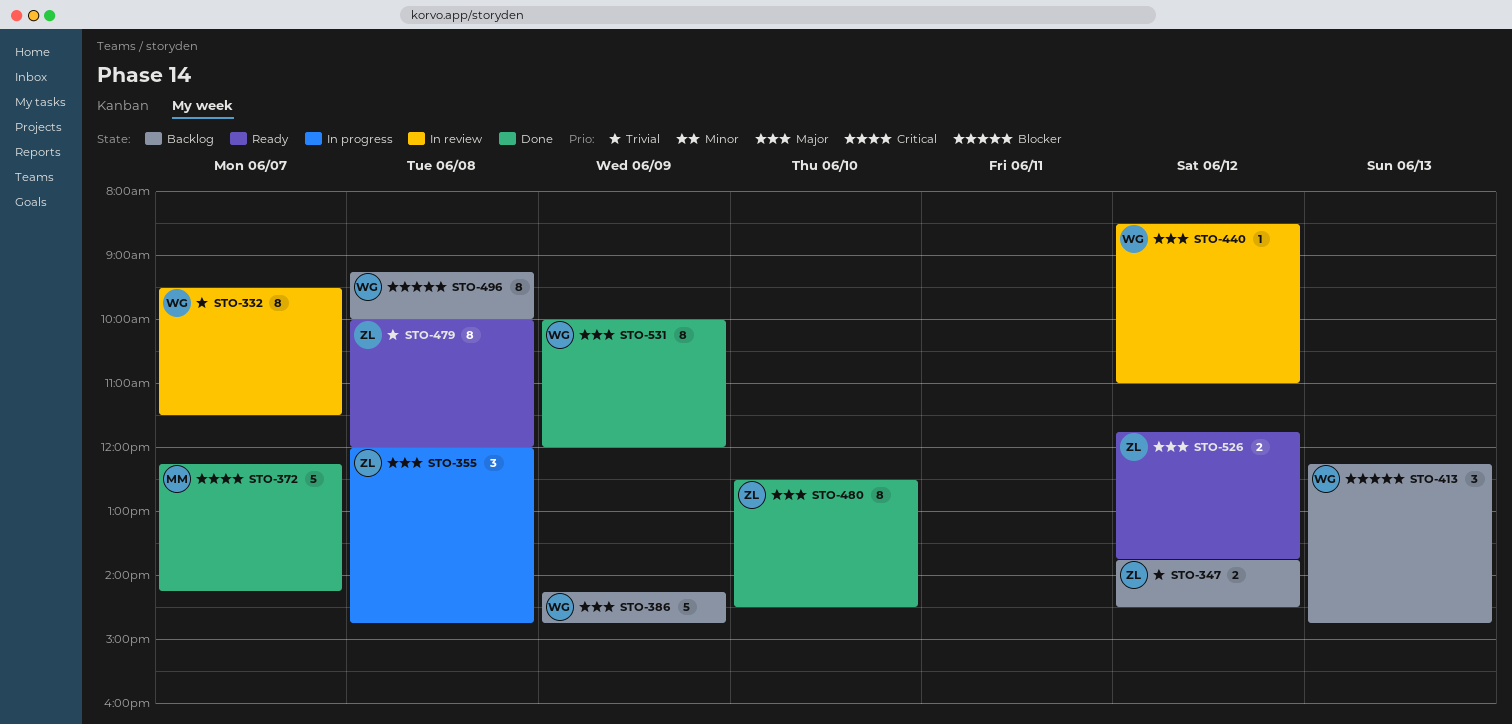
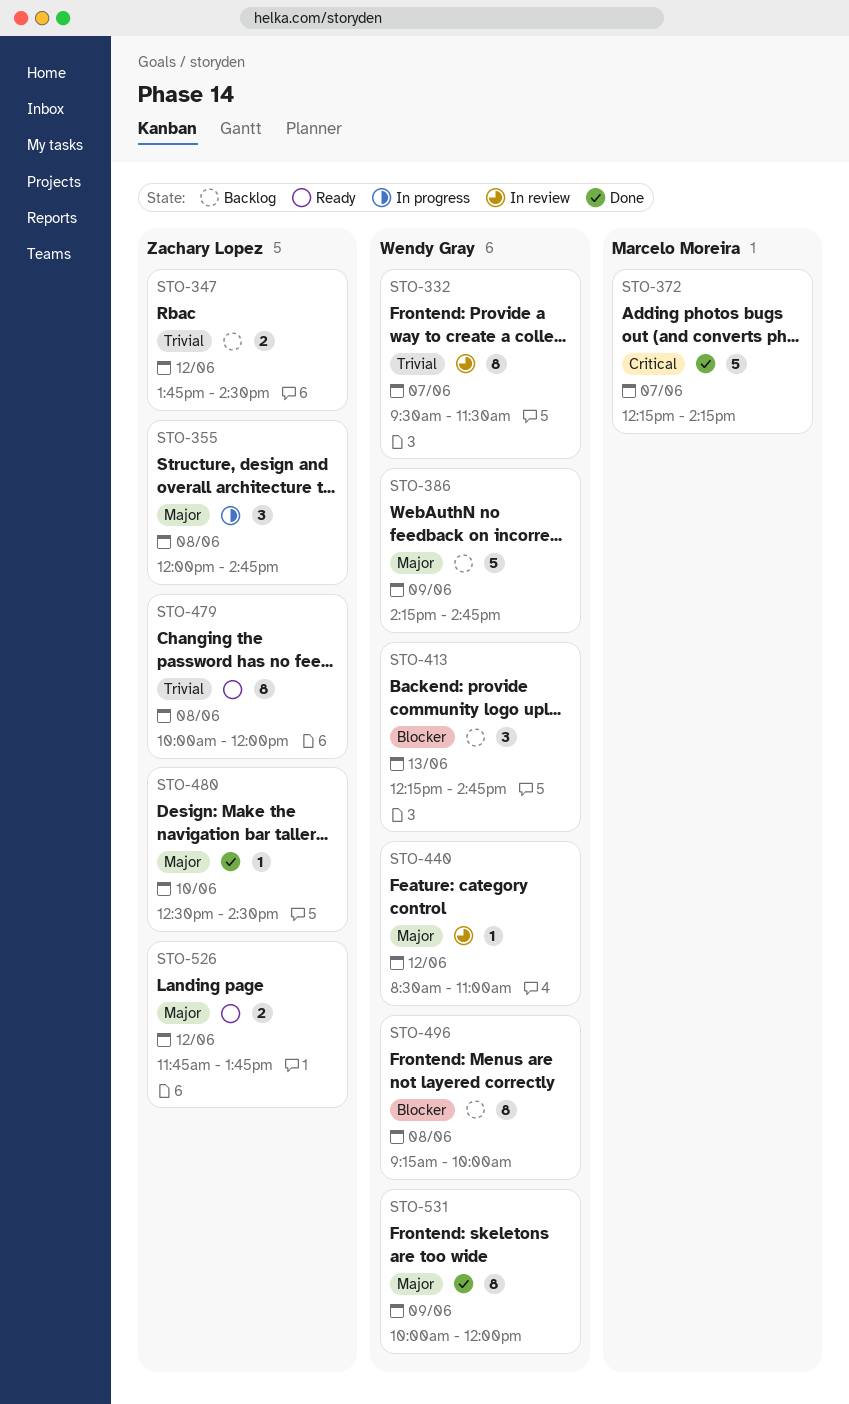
STO-480, estimate: 8 -> 1

